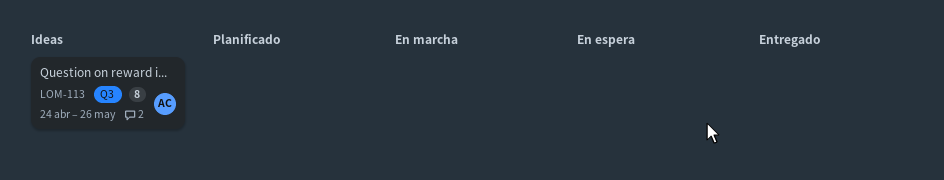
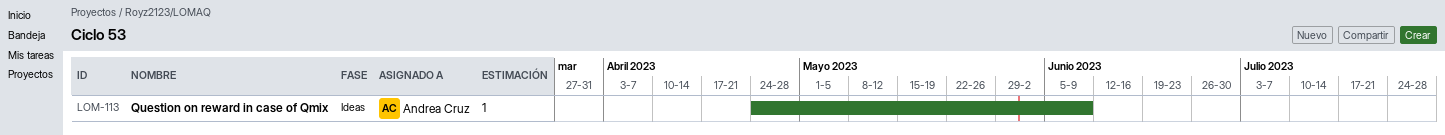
LOM-113, estimate: 8 -> 1
LOM-113, due: May 26 -> Jun 9

